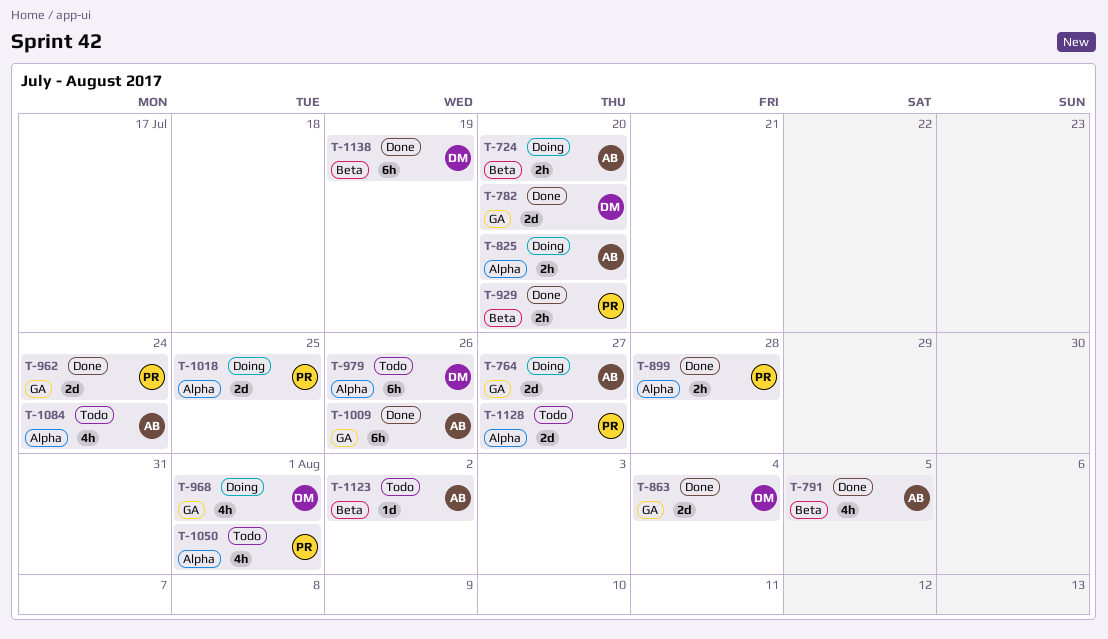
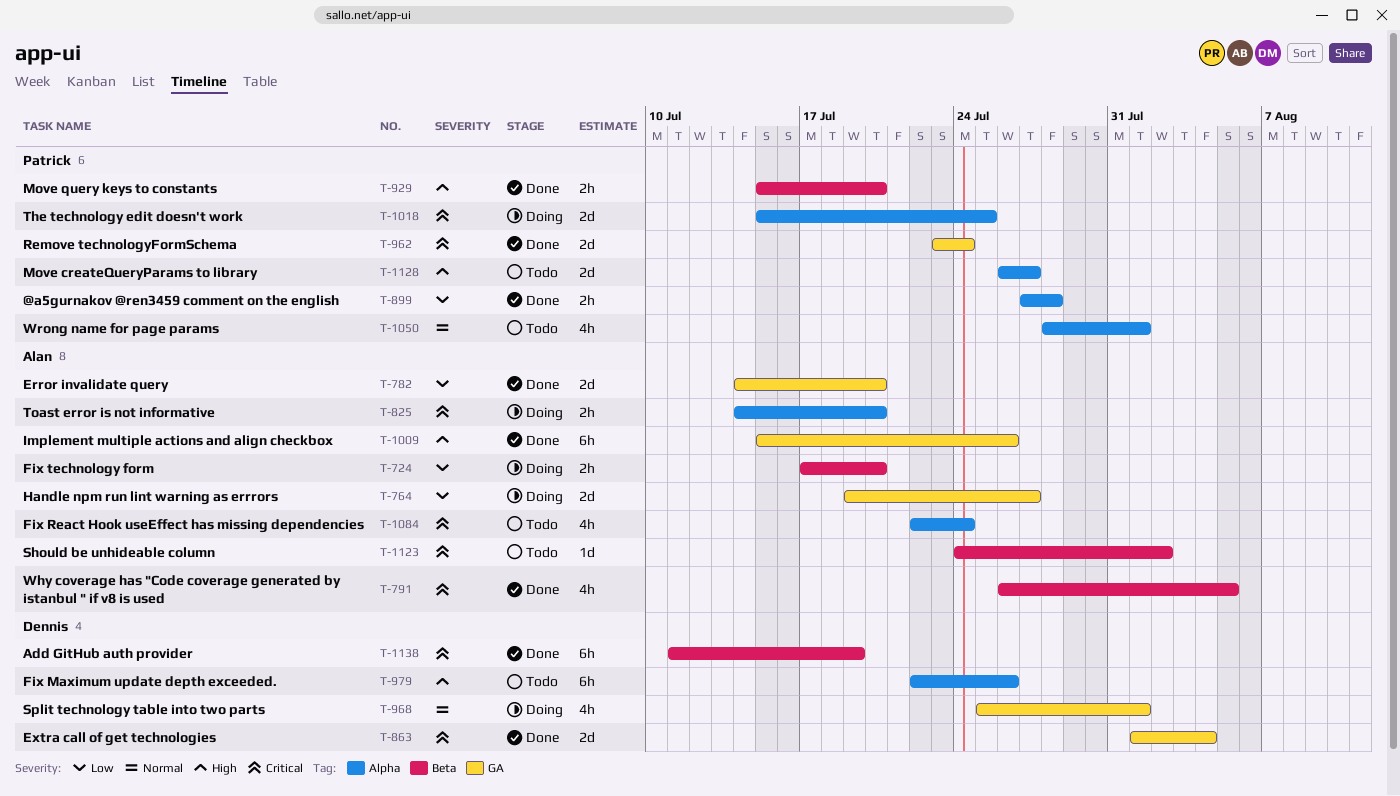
T-782, owner: Dennis -> Alan

